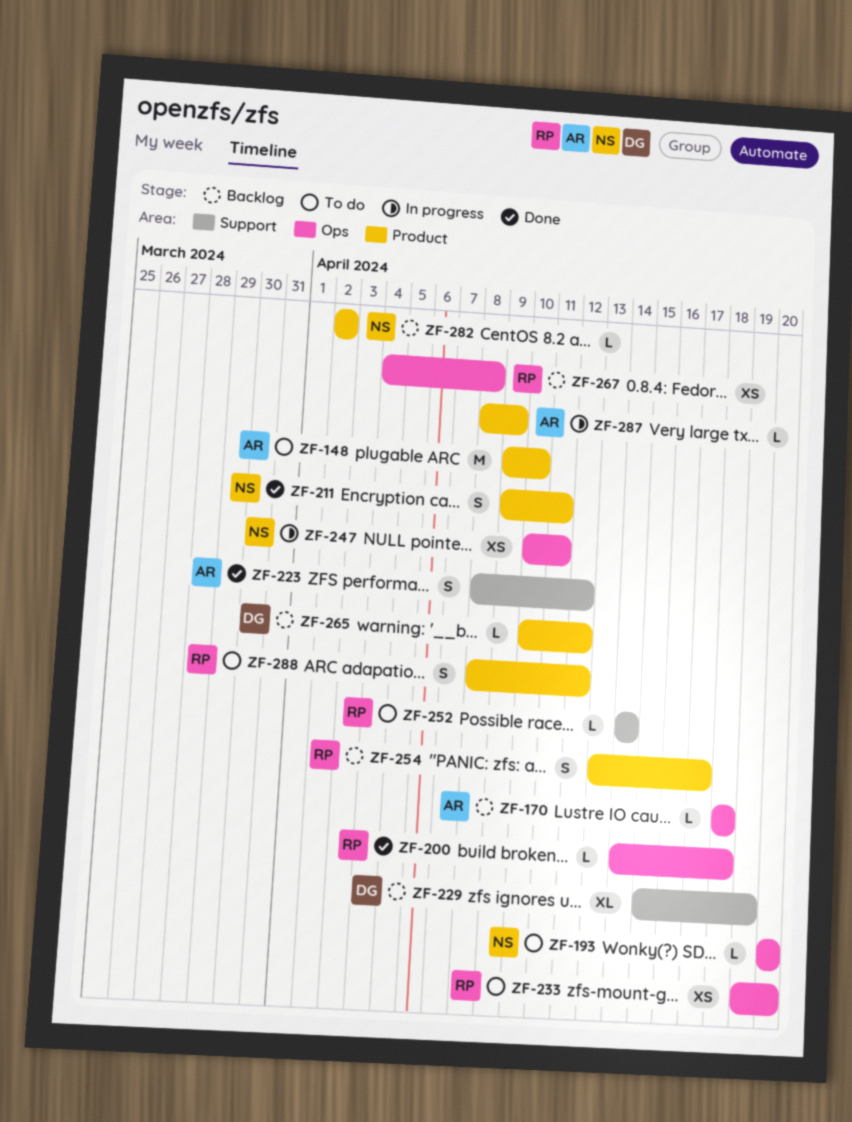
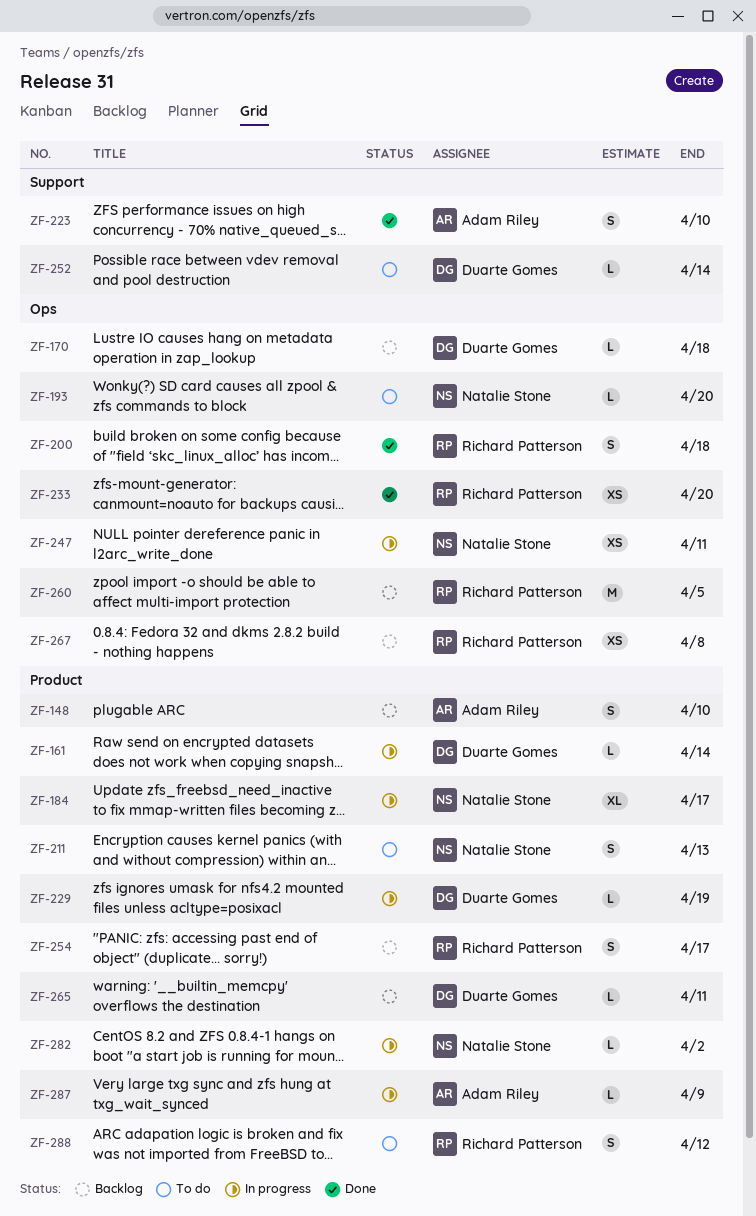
ZF-148, status: To do -> Backlog
ZF-148, estimate: M -> S
ZF-161: none -> present
ZF-170, owner: Adam Riley -> Duarte Gomes
ZF-184: none -> present
ZF-200, estimate: L -> S
ZF-211, status: Done -> To do
ZF-211, due: Apr 11 -> Apr 13
ZF-223, due: Apr 12 -> Apr 10
ZF-229, status: Backlog -> In progress
ZF-229, label: Support -> Product
ZF-229, estimate: XL -> L
ZF-233, status: To do -> Done
ZF-252, owner: Richard Patterson -> Duarte Gomes
ZF-260: none -> present
ZF-265, due: Apr 12 -> Apr 11
ZF-282, status: Backlog -> In progress

